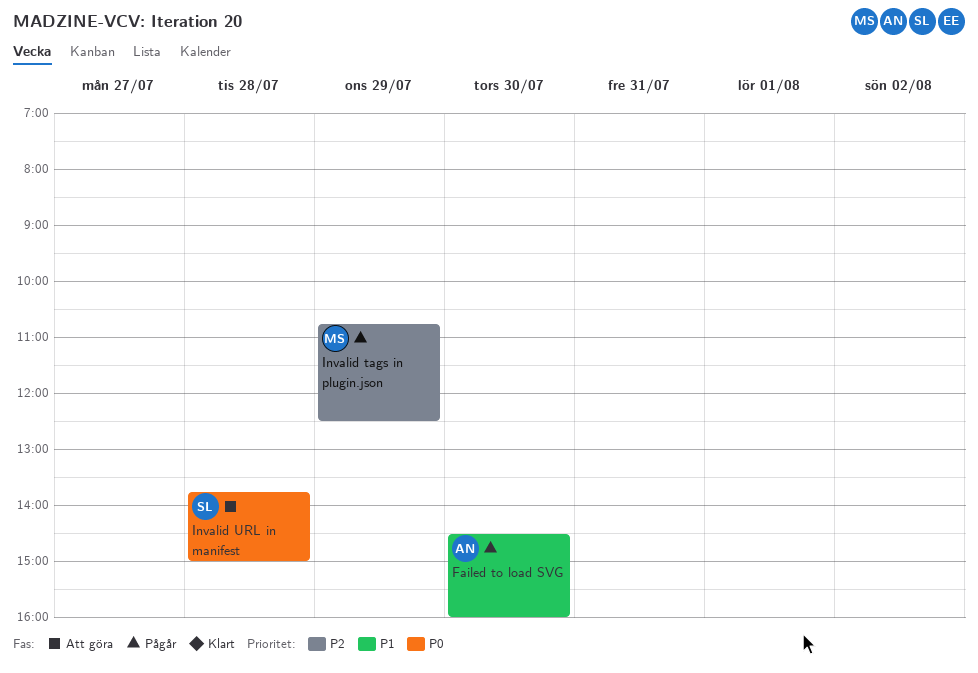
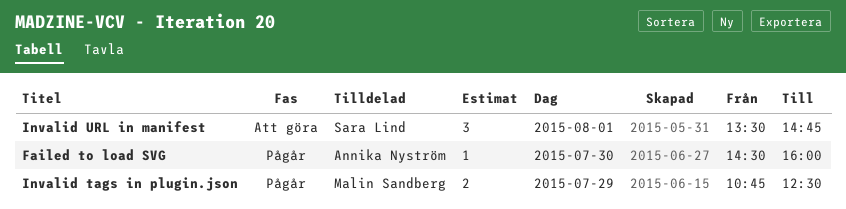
Invalid URL in manifest, day: Jul 28 -> Aug 1
Invalid URL in manifest, begins: 13:45 -> 13:30
Invalid URL in manifest, ends: 15:00 -> 14:45

